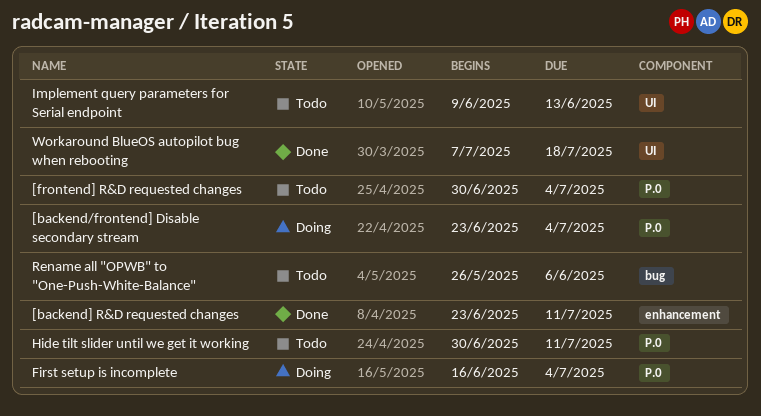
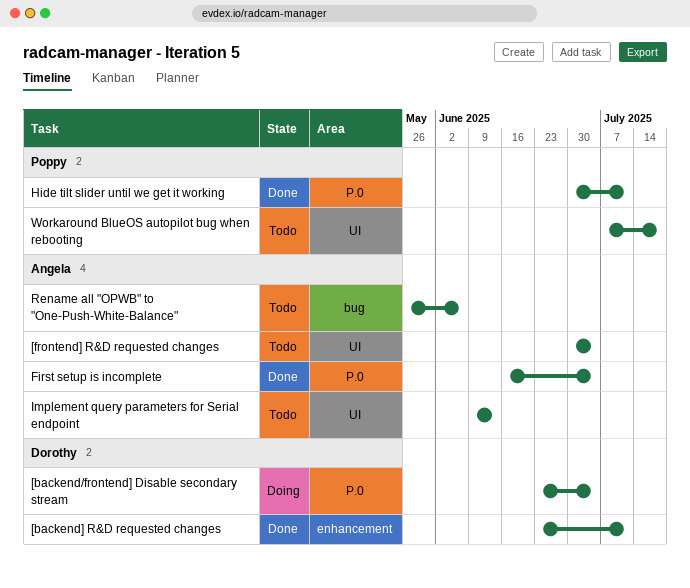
[frontend] R&D requested changes, label: P.0 -> UI
First setup is incomplete, status: Doing -> Done
Hide tilt slider until we get it working, status: Todo -> Done
Workaround BlueOS autopilot bug when rebooting, status: Done -> Todo

